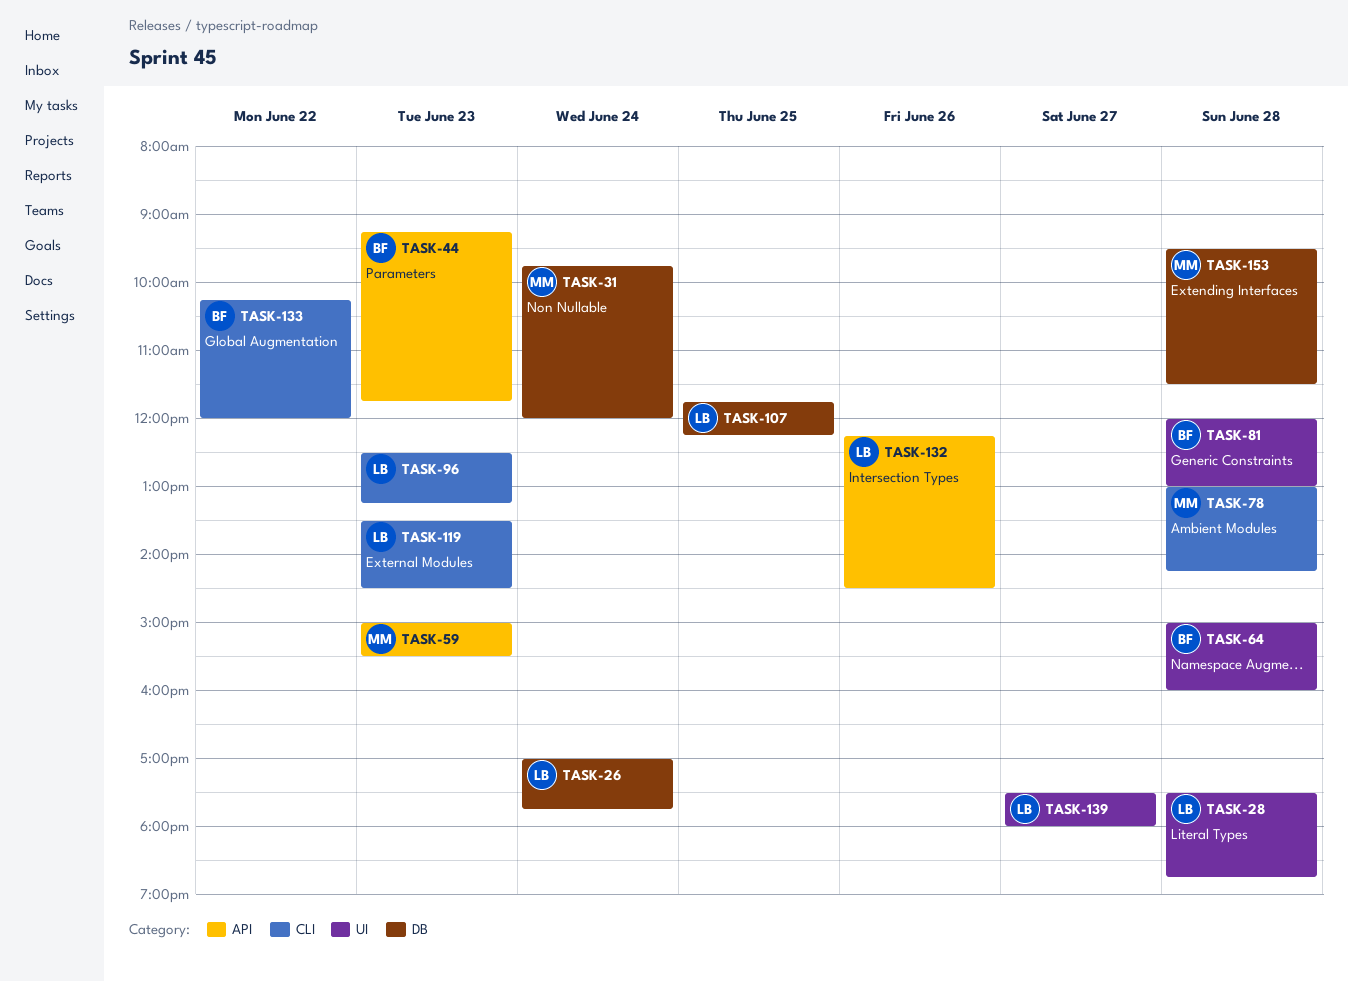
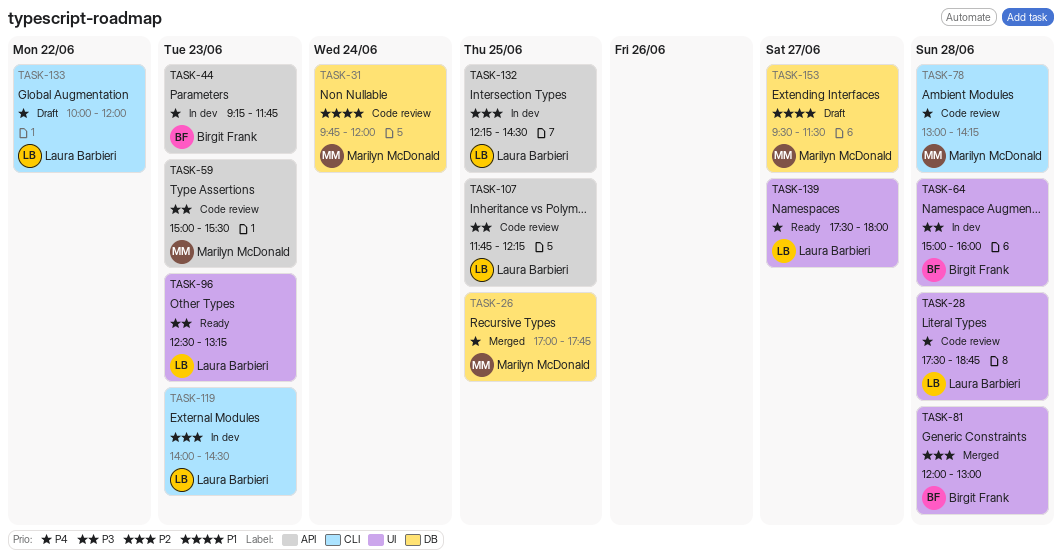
TASK-26, owner: Laura Barbieri -> Marilyn McDonald
TASK-26, day: Jun 24 -> Jun 25
TASK-96, label: CLI -> UI
TASK-107, label: DB -> API
TASK-119, begins: 13:30 -> 14:00
TASK-132, day: Jun 26 -> Jun 25
TASK-133, owner: Birgit Frank -> Laura Barbieri
TASK-133, begins: 10:15 -> 10:00
TASK-153, day: Jun 28 -> Jun 27

